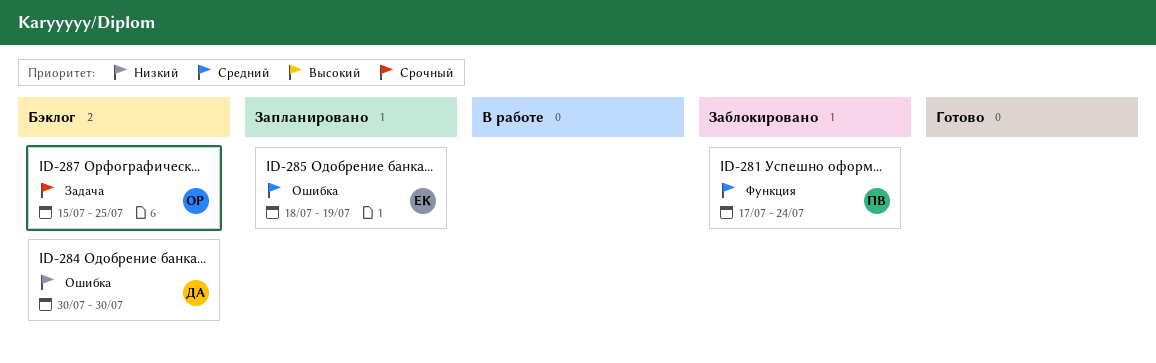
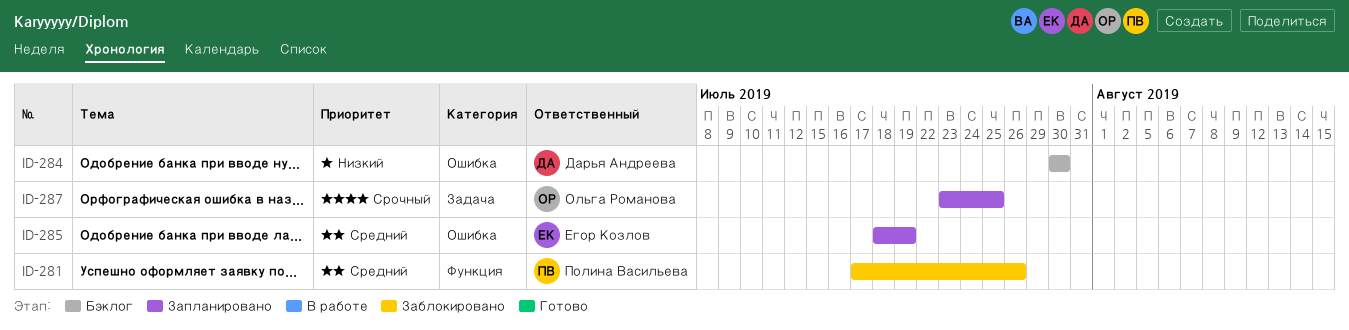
ID-281, due: Jul 24 -> Jul 26
ID-287, status: Бэклог -> Запланировано
ID-287, start: Jul 15 -> Jul 23

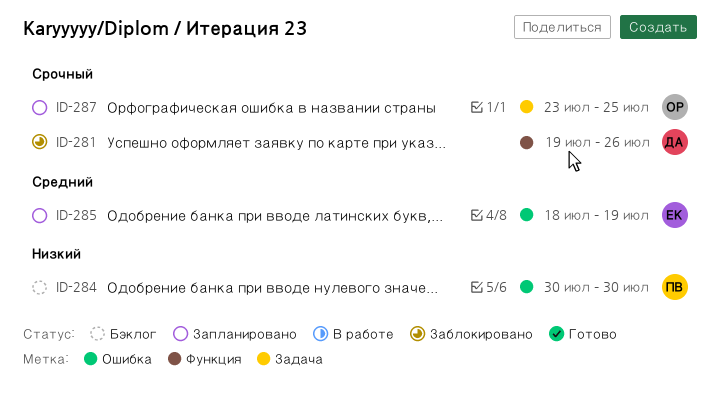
ID-281, owner: Полина Васильева -> Дарья Андреева
ID-281, priority: Средний -> Срочный
ID-281, start: Jul 17 -> Jul 19
ID-284, owner: Дарья Андреева -> Полина Васильева

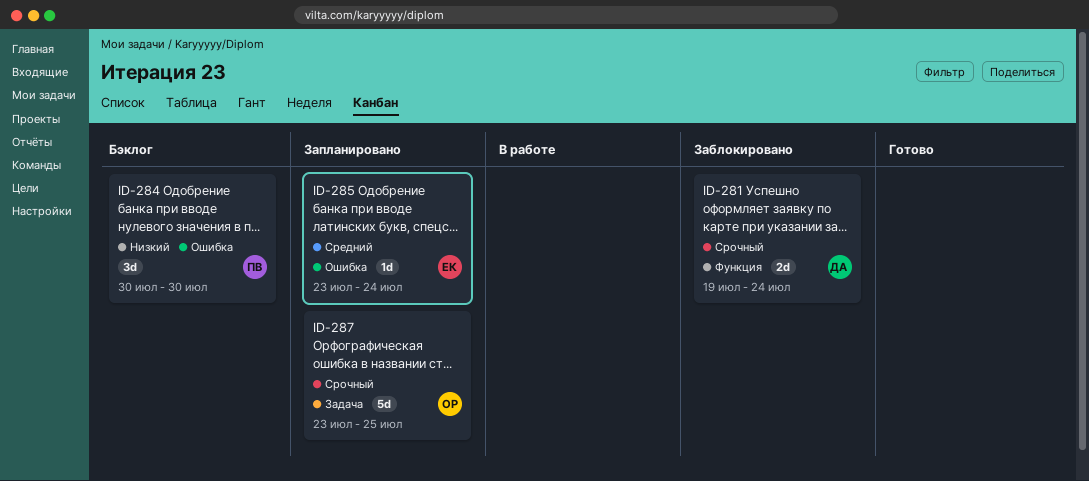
ID-281, due: Jul 26 -> Jul 24
ID-285, start: Jul 18 -> Jul 23
ID-285, due: Jul 19 -> Jul 24

